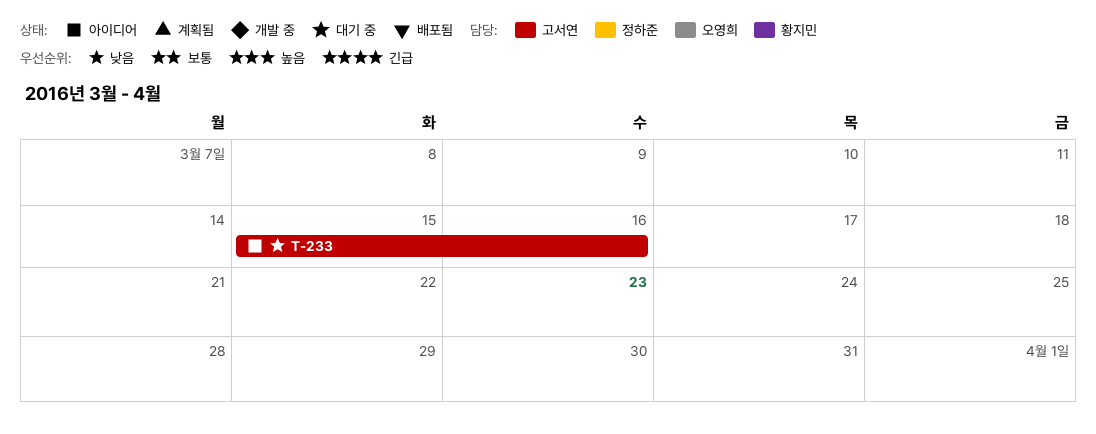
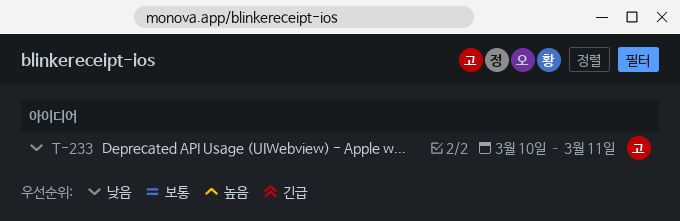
T-233, start: Mar 15 -> Mar 10
T-233, due: Mar 16 -> Mar 11

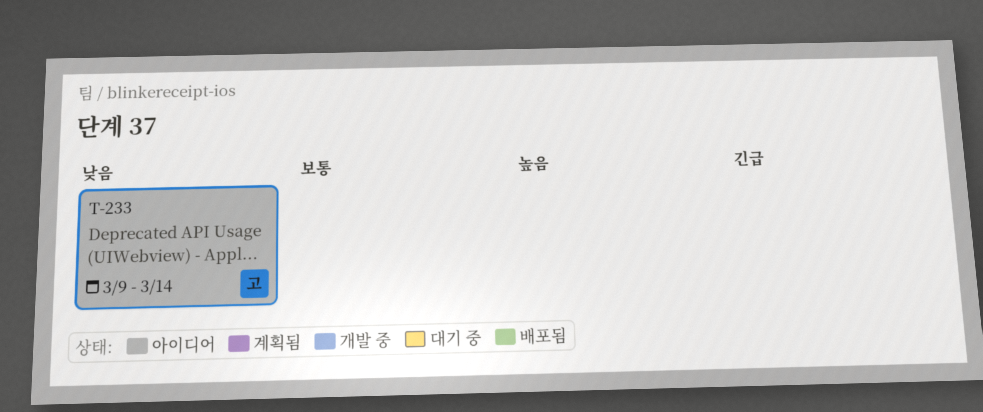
T-233, start: Mar 10 -> Mar 9
T-233, due: Mar 11 -> Mar 14

